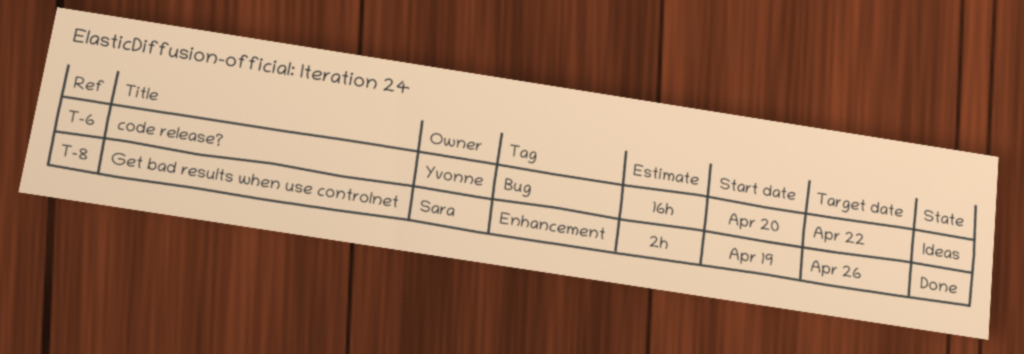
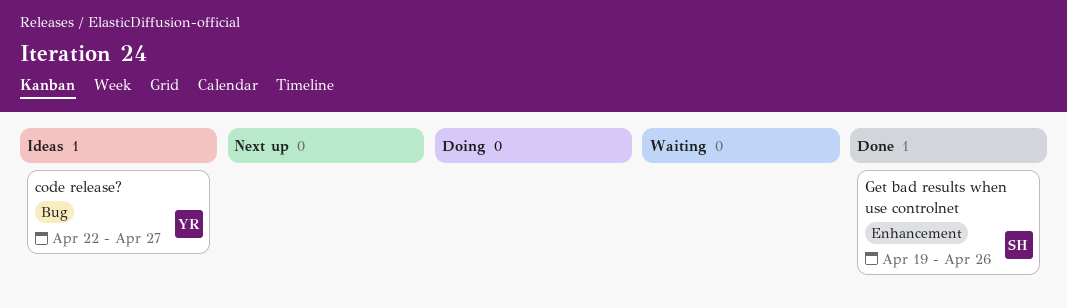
code release?, start: Apr 20 -> Apr 22
code release?, due: Apr 22 -> Apr 27

